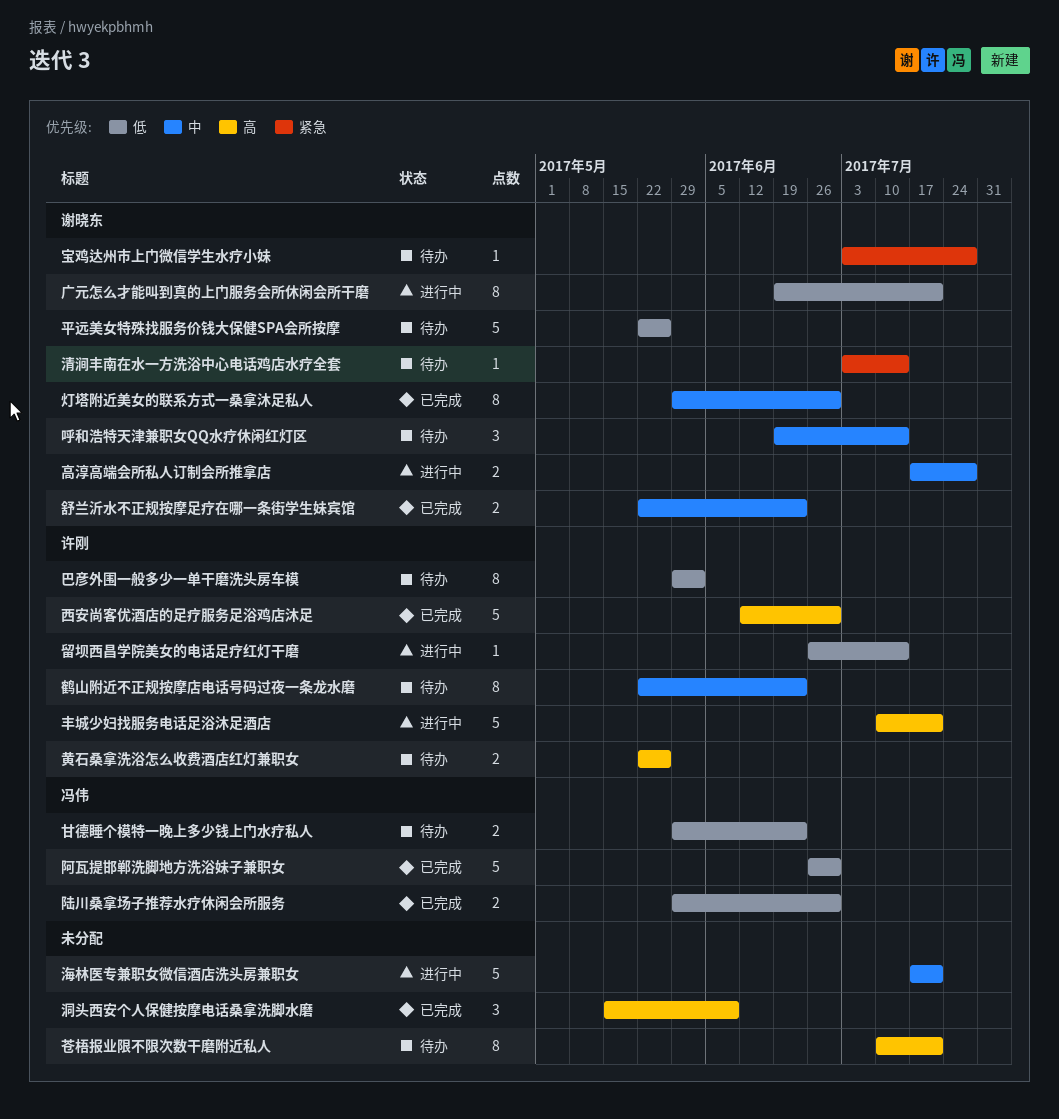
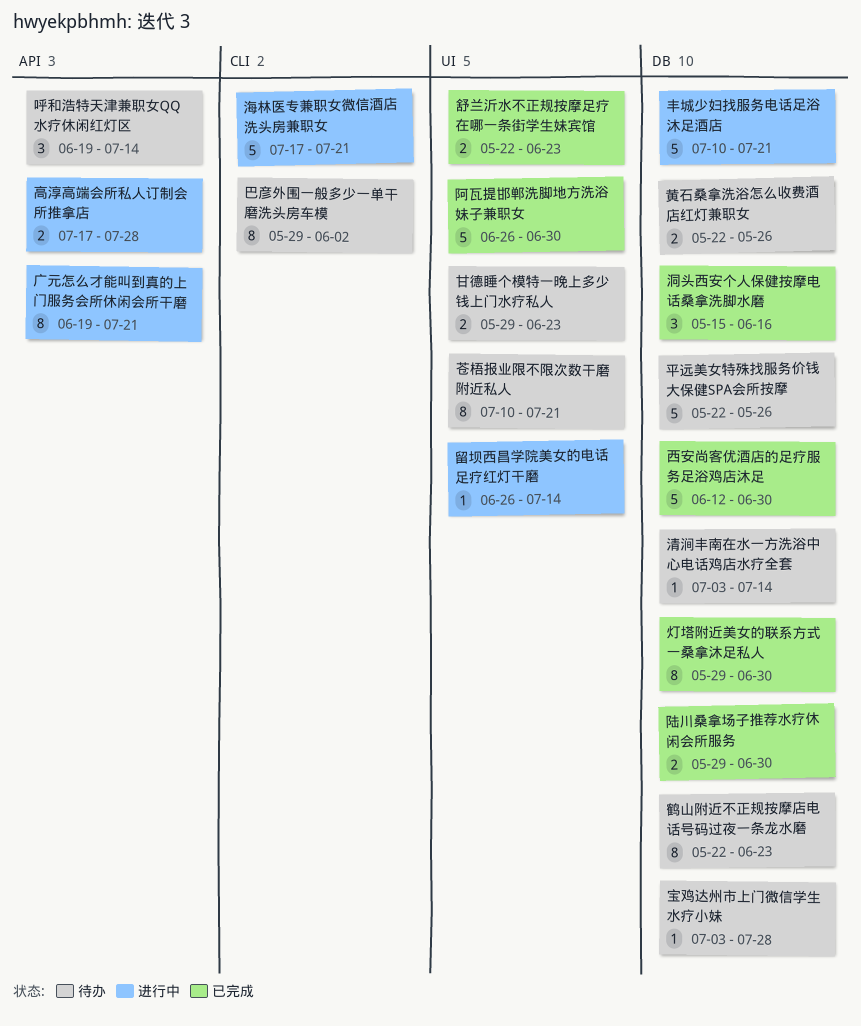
洞头西安个人保健按摩电话桑拿洗脚水磨, due: Jun 9 -> Jun 16

